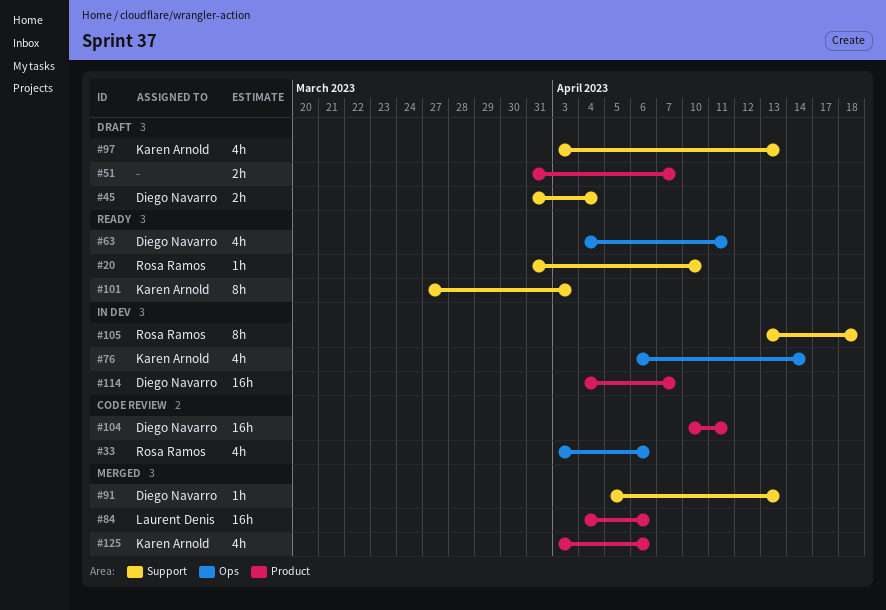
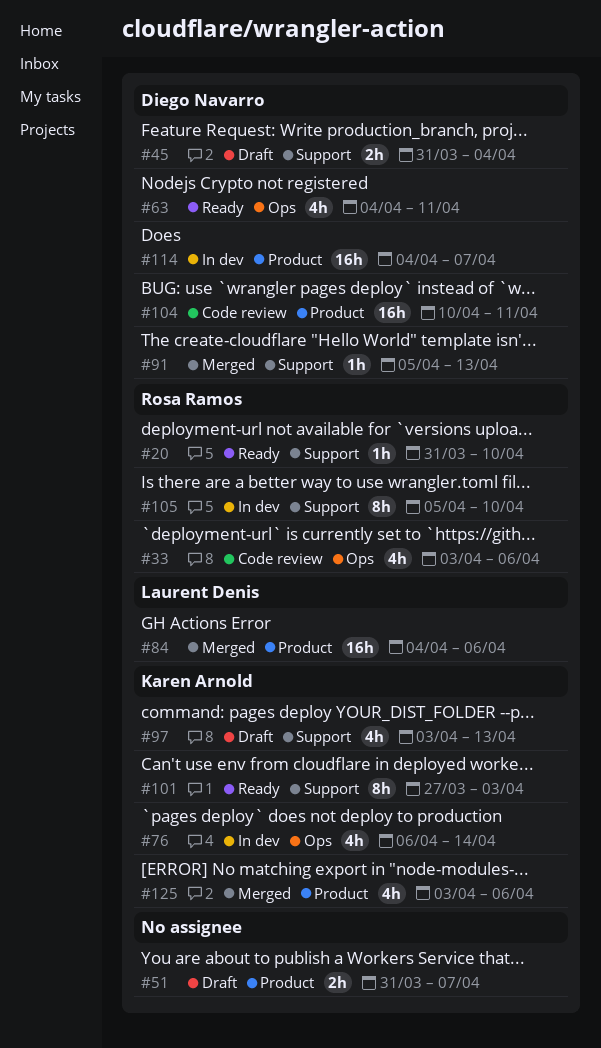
#105, start: Apr 13 -> Apr 5
#105, due: Apr 18 -> Apr 10

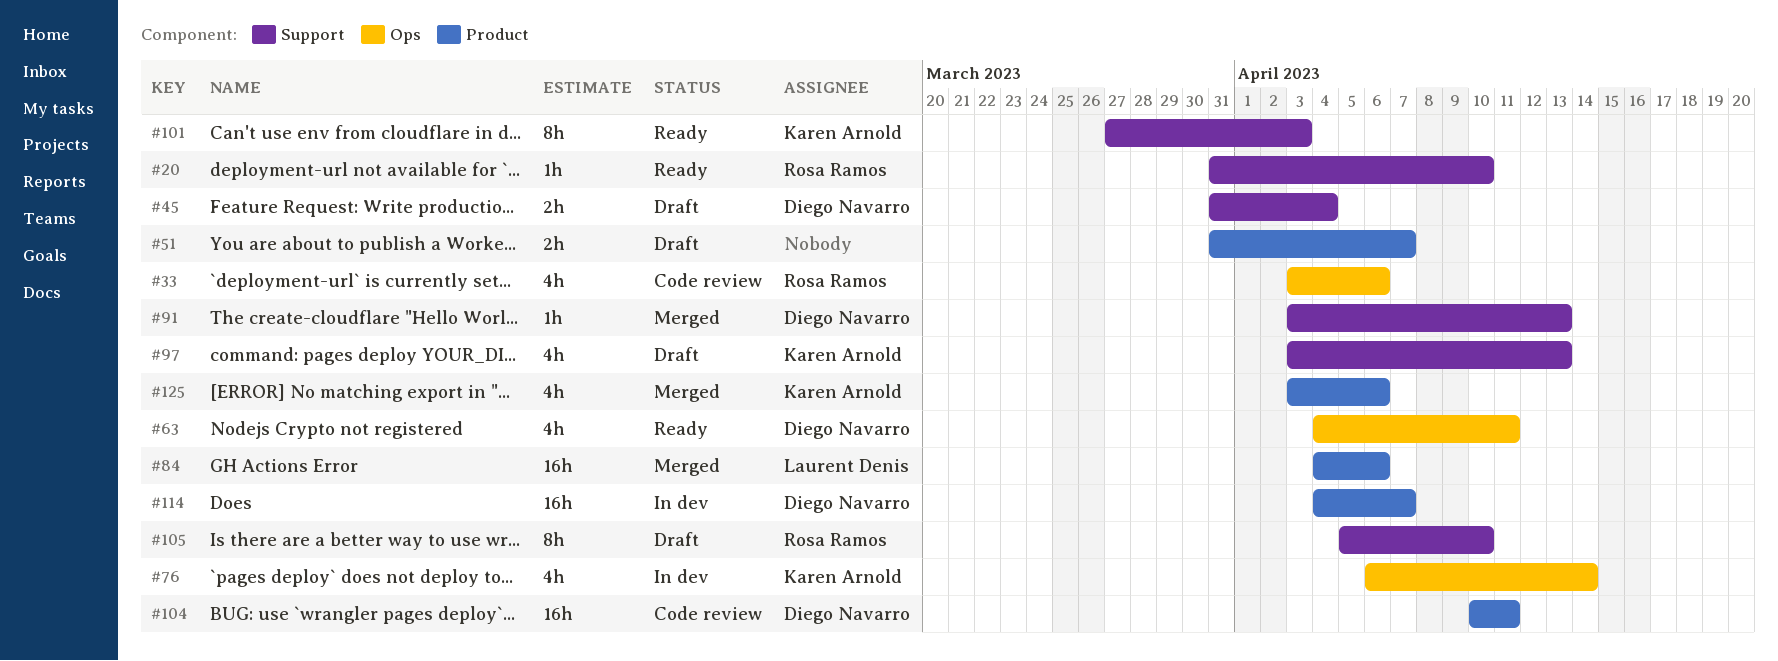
#91, start: Apr 5 -> Apr 3
#105, status: In dev -> Draft

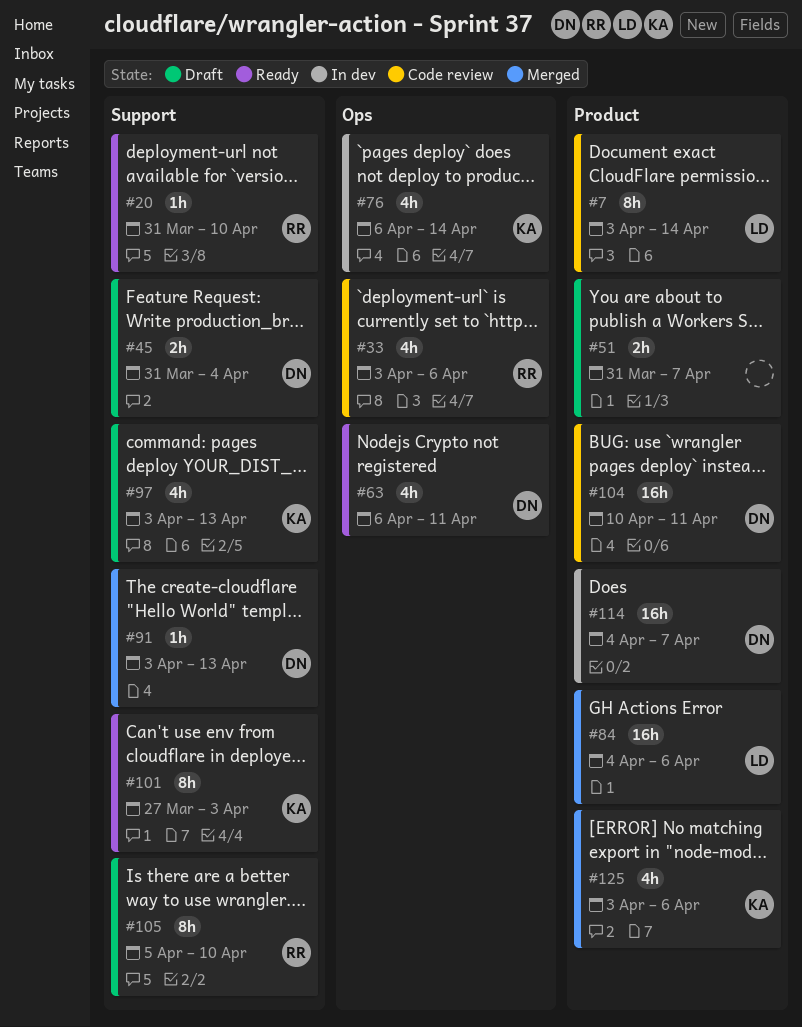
#7: none -> present
#63, start: Apr 4 -> Apr 6

